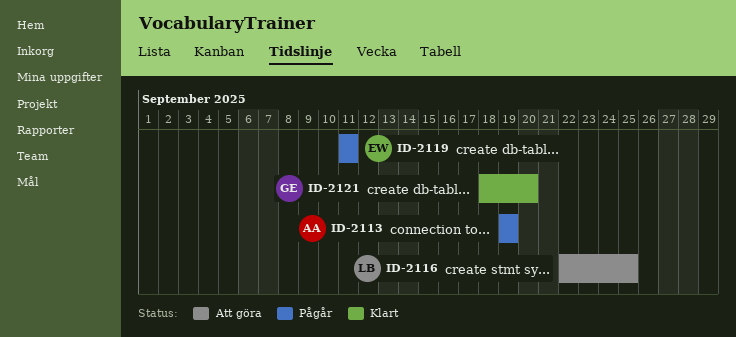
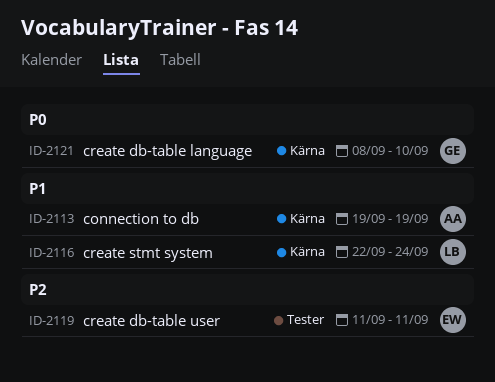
ID-2116, due: Sep 25 -> Sep 24
ID-2121, start: Sep 18 -> Sep 8
ID-2121, due: Sep 20 -> Sep 10

